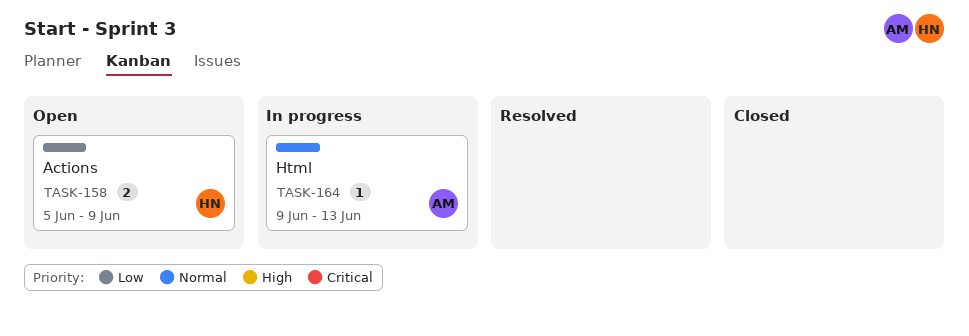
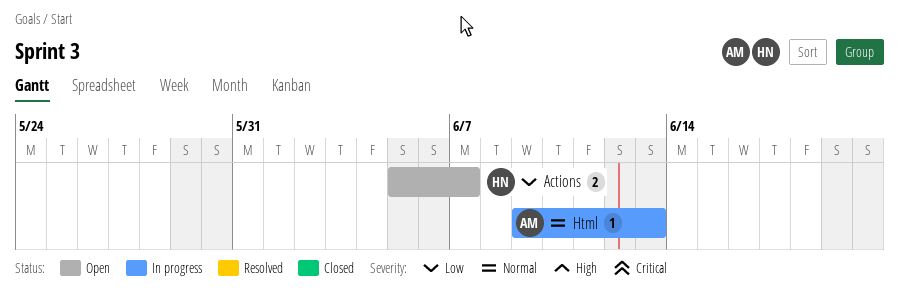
Actions, due: Jun 9 -> Jun 7

